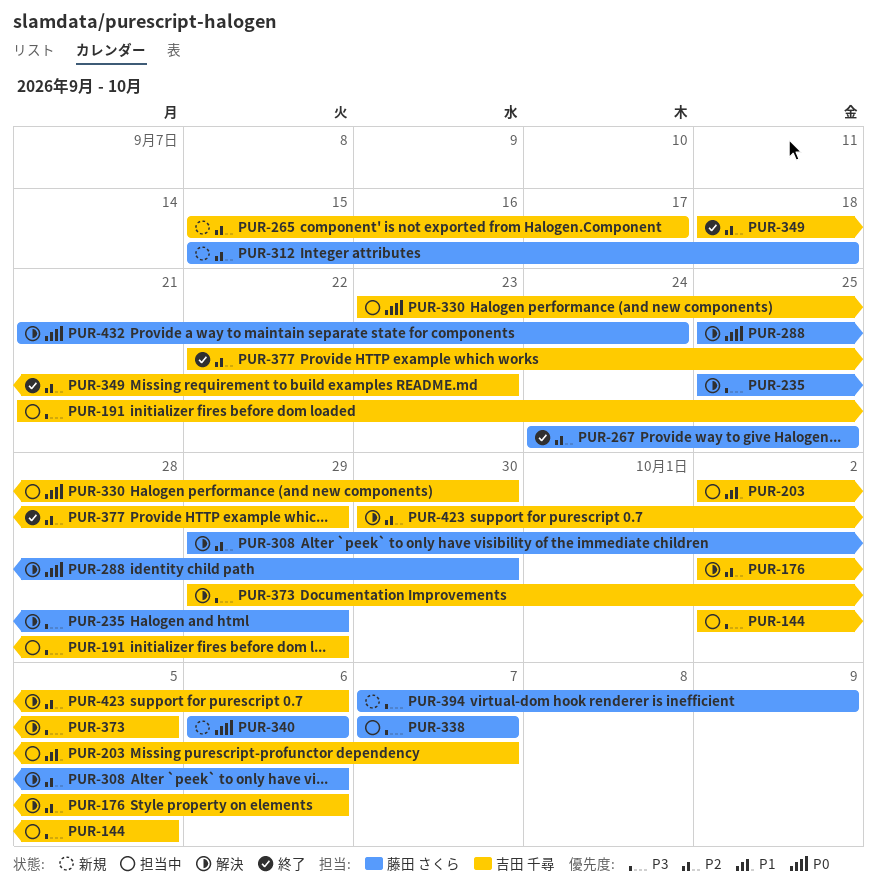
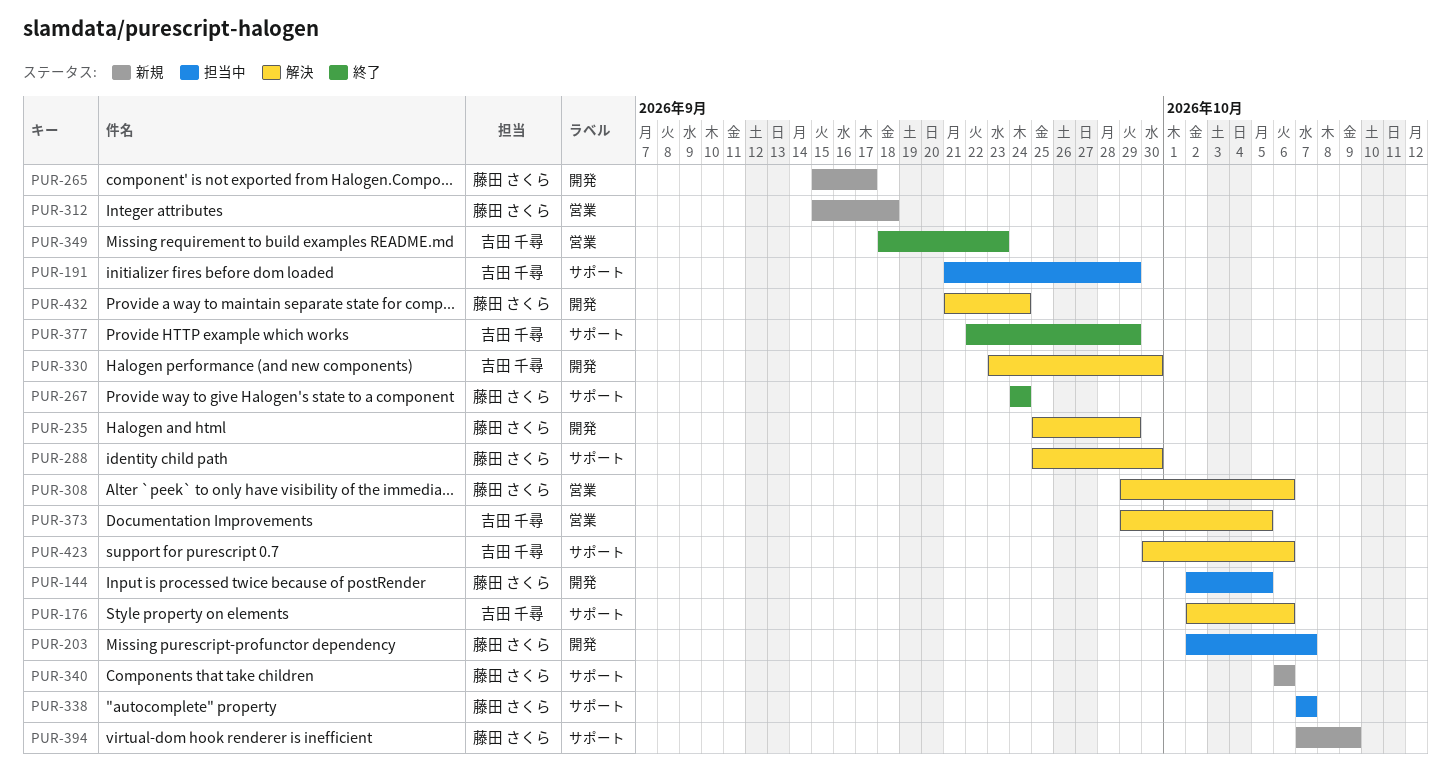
PUR-144, owner: 吉田 千尋 -> 藤田 さくら
PUR-203, owner: 吉田 千尋 -> 藤田 さくら
PUR-265, owner: 吉田 千尋 -> 藤田 さくら
PUR-267, due: Sep 25 -> Sep 24
PUR-330, status: 担当中 -> 解決

